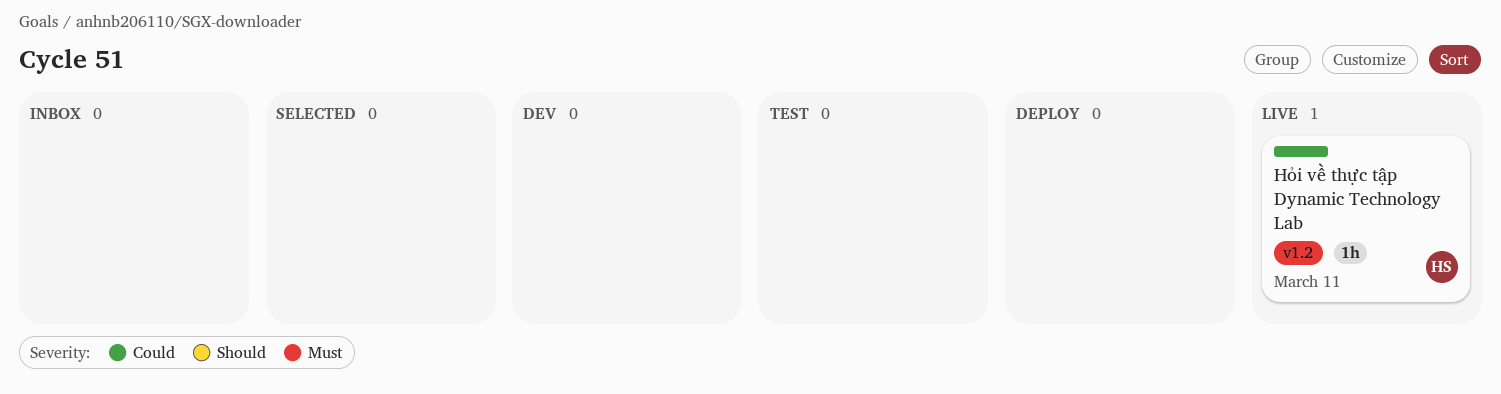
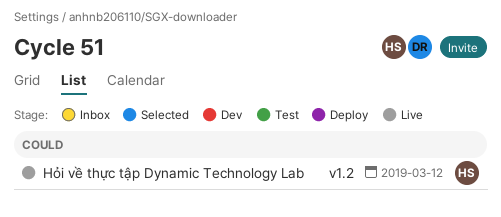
Hỏi về thực tập Dynamic Technology Lab, due: Mar 11 -> Mar 12

